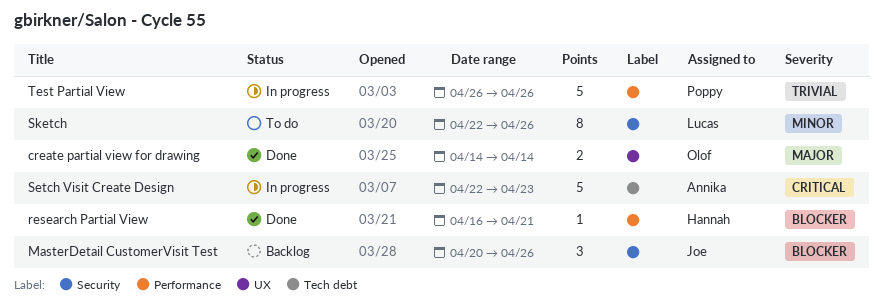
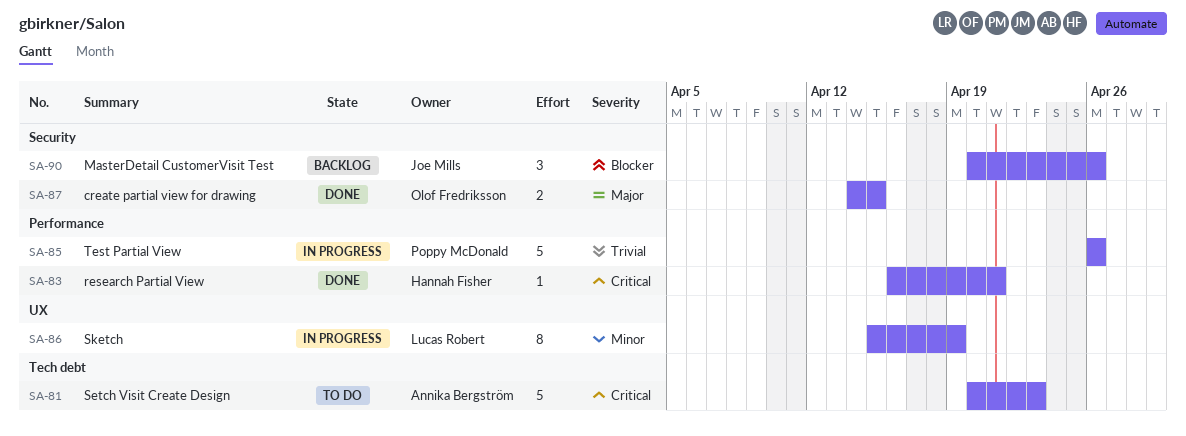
create partial view for drawing, label: UX -> Security
create partial view for drawing, due: Apr 14 -> Apr 15
research Partial View, priority: Blocker -> Critical
Setch Visit Create Design, status: In progress -> To do
Setch Visit Create Design, start: Apr 22 -> Apr 20
Sketch, status: To do -> In progress
Sketch, label: Security -> UX
Sketch, start: Apr 22 -> Apr 15
Sketch, due: Apr 26 -> Apr 19

